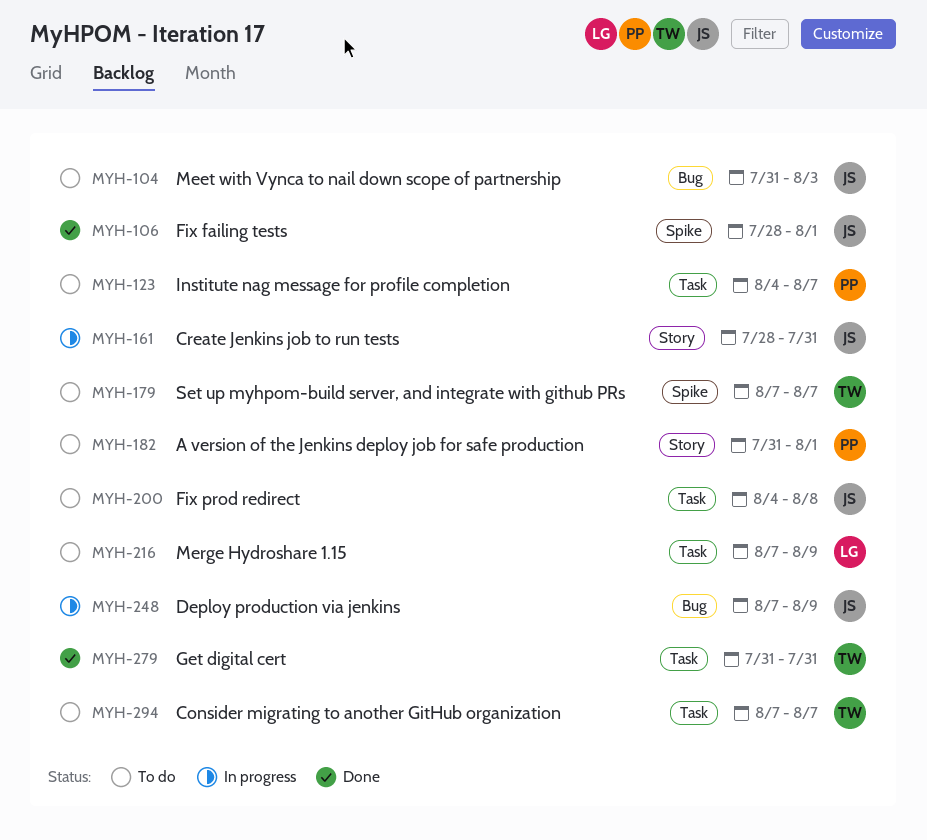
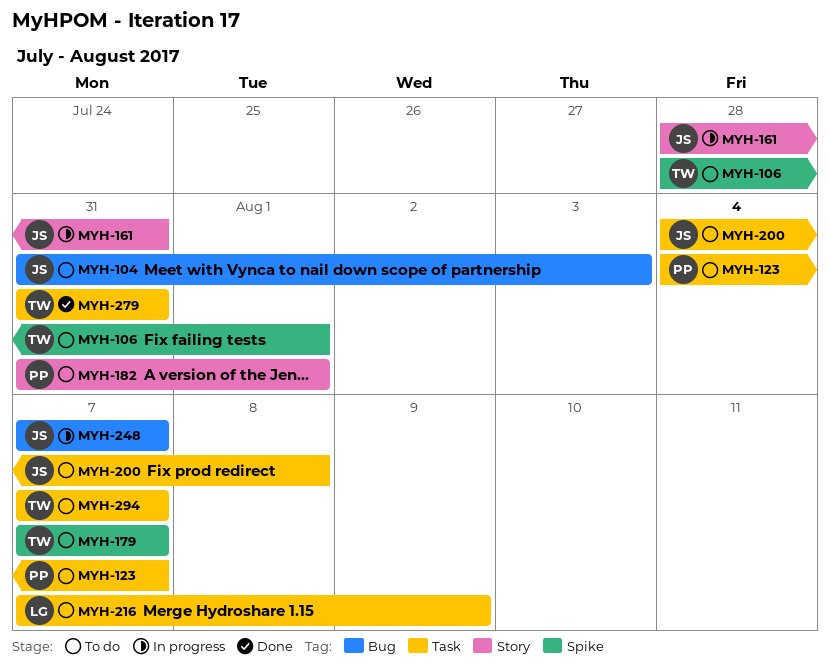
MYH-106, status: Done -> To do
MYH-106, owner: JS -> TW
MYH-248, due: Aug 9 -> Aug 7

